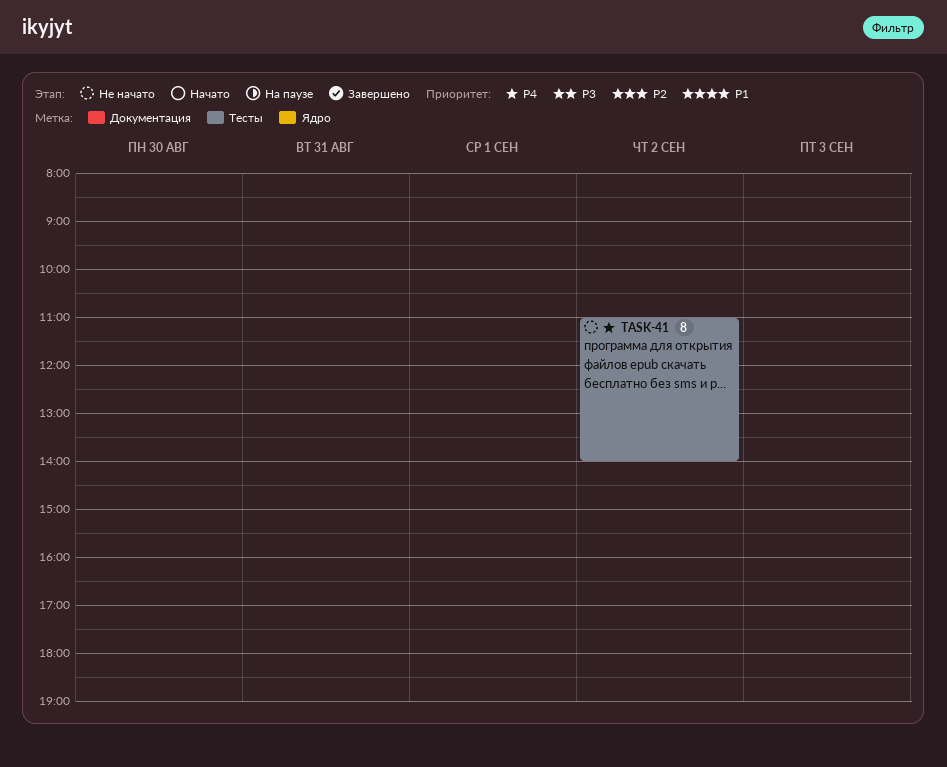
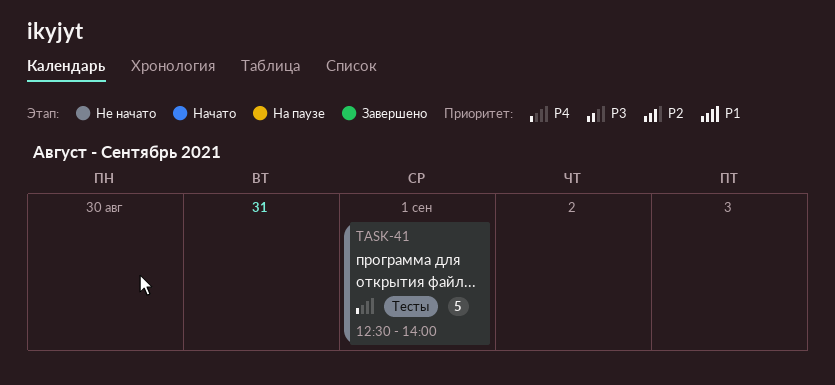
TASK-41, estimate: 8 -> 5
TASK-41, day: Sep 2 -> Sep 1
TASK-41, begins: 11:00 -> 12:30

